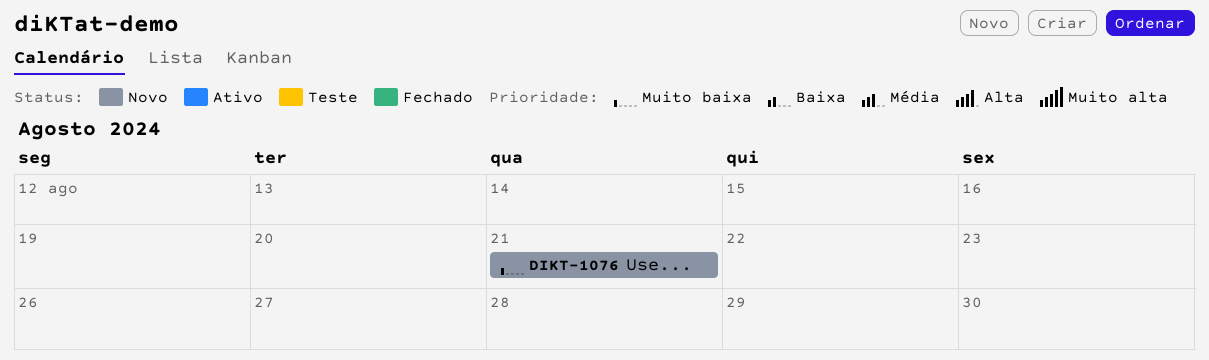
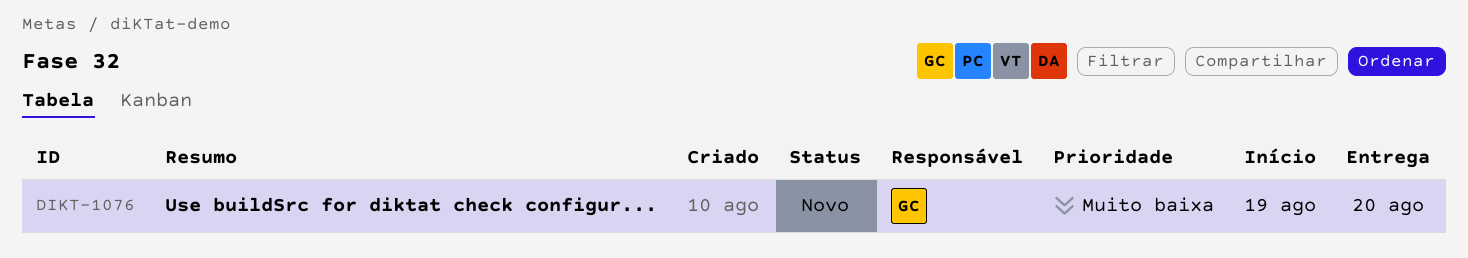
DIKT-1076, start: Aug 21 -> Aug 19
DIKT-1076, due: Aug 21 -> Aug 20

